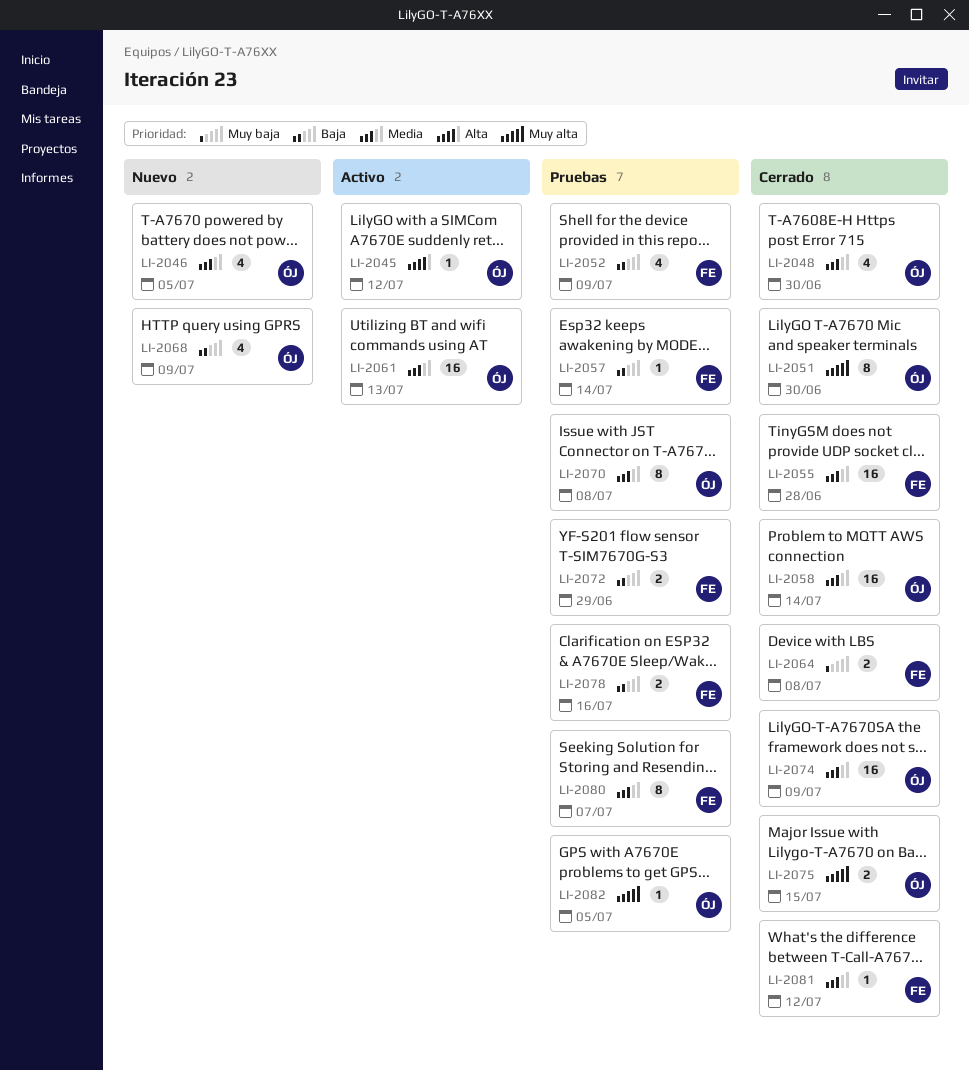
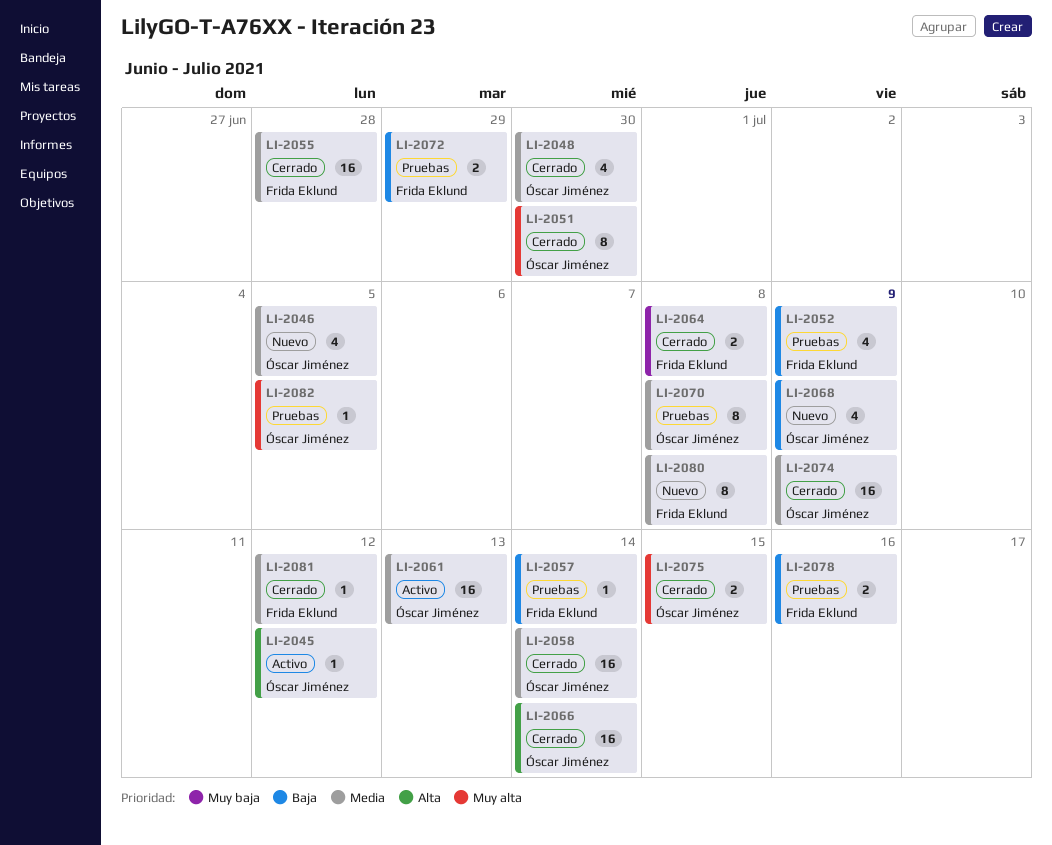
LI-2066: none -> present
LI-2080, status: Pruebas -> Nuevo
LI-2080, due: Jul 7 -> Jul 8

